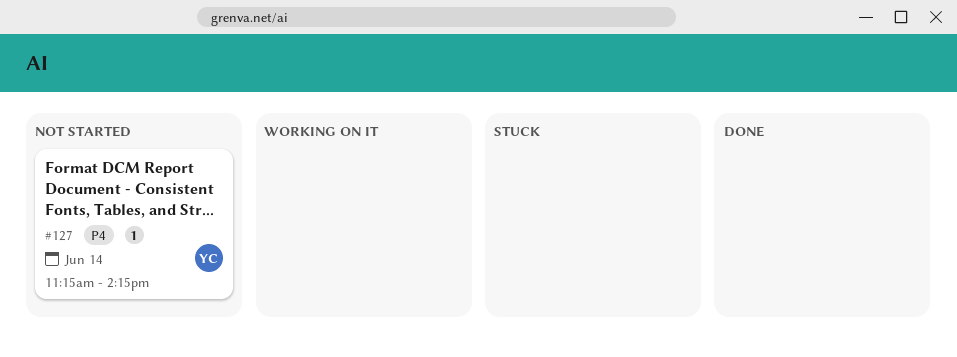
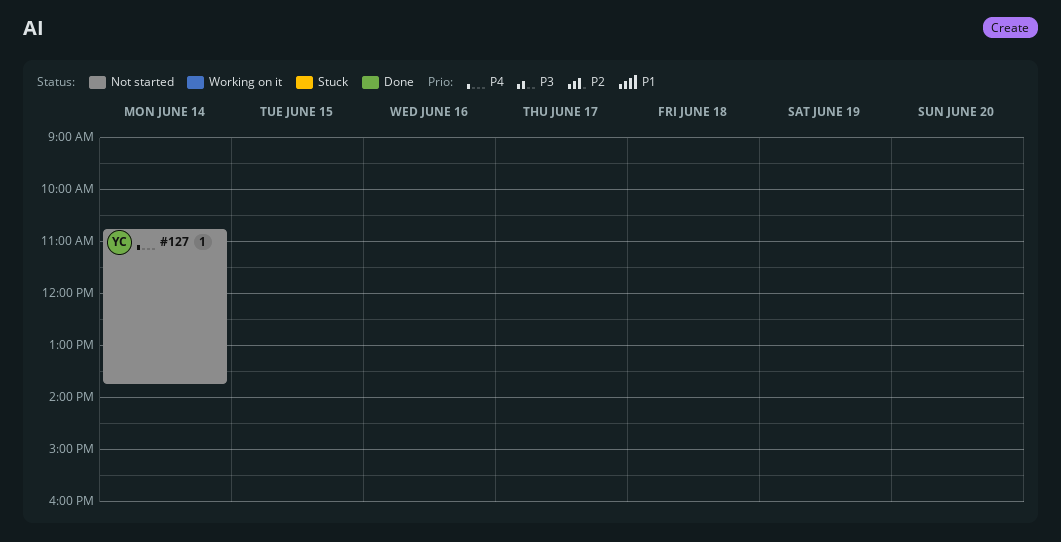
#127, begins: 11:15 -> 10:45
#127, ends: 14:15 -> 13:45

